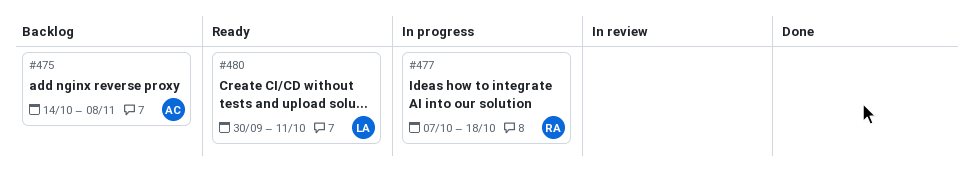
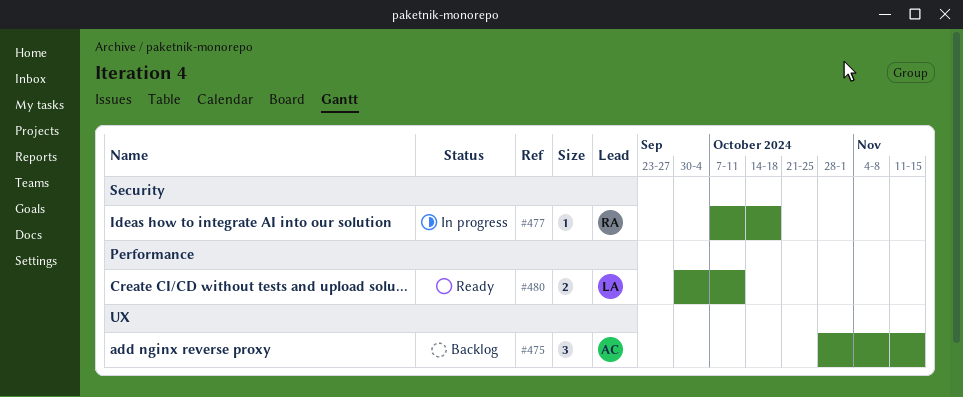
#475, start: Oct 14 -> Oct 28
#475, due: Nov 8 -> Nov 15

